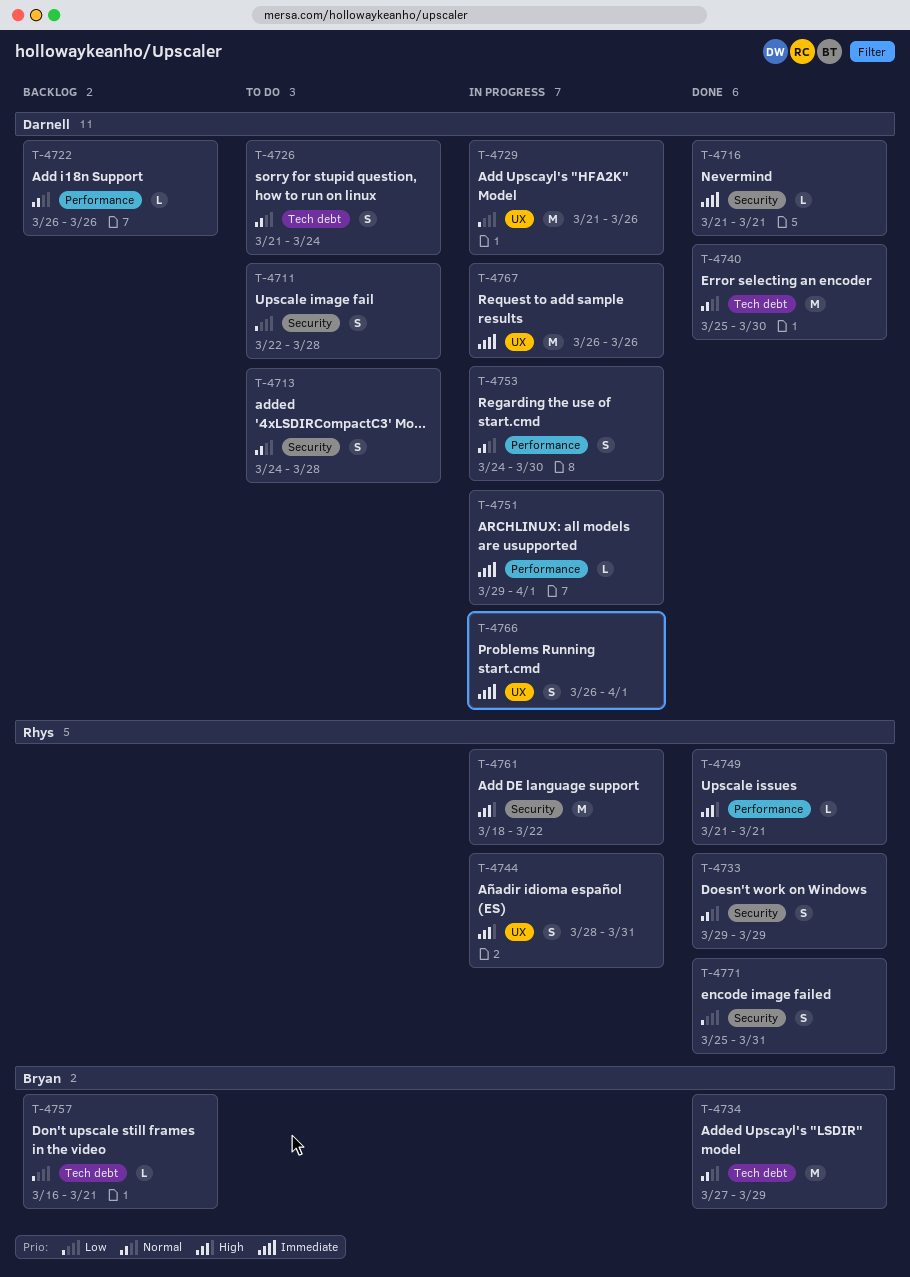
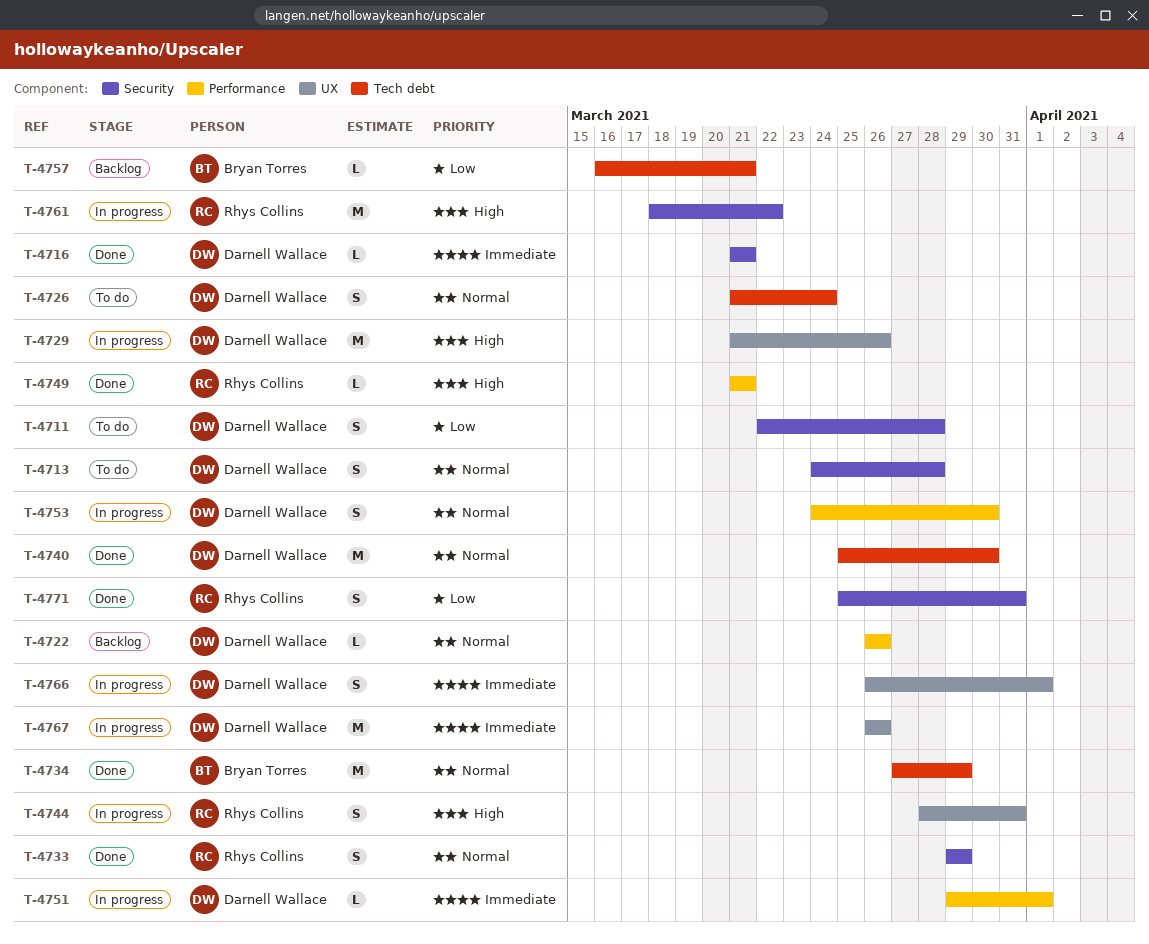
T-4729, priority: Low -> High

